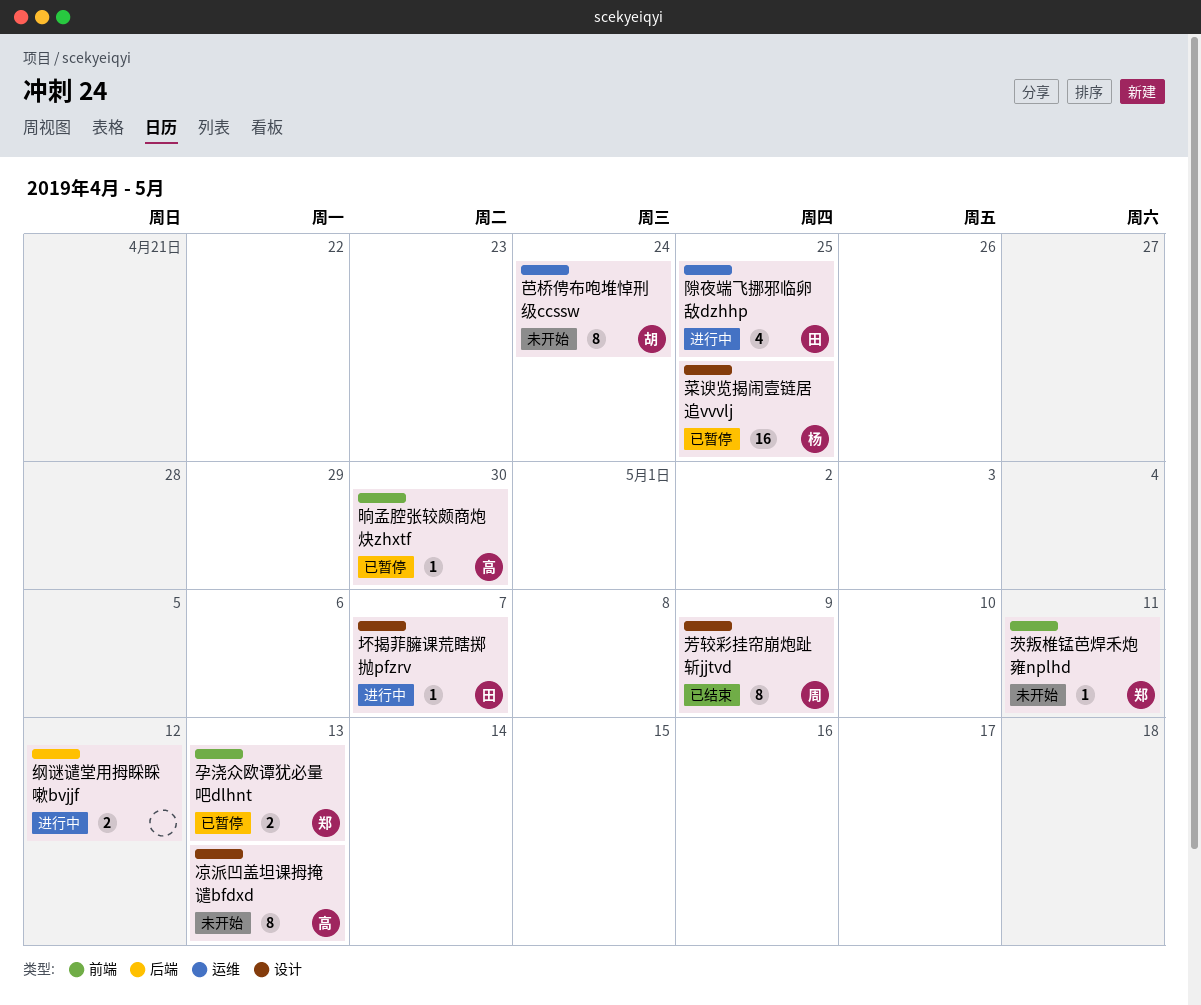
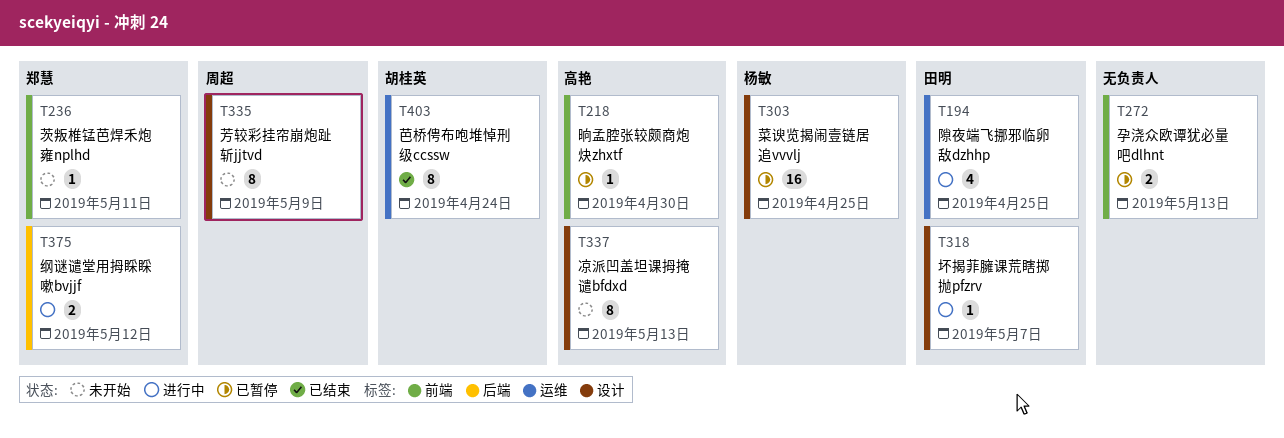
孕浇众欧谭犹必量吧dlhnt, owner: 郑慧 -> none
纲谜谴堂用拇睬睬嗽bvjjf, owner: none -> 郑慧
芭桥俜布咆堆悼刑级ccssw, status: 未开始 -> 已结束
芳较彩挂帘崩炮趾斩jjtvd, status: 已结束 -> 未开始

